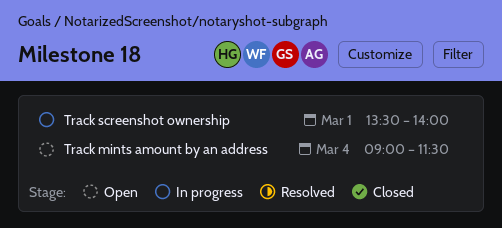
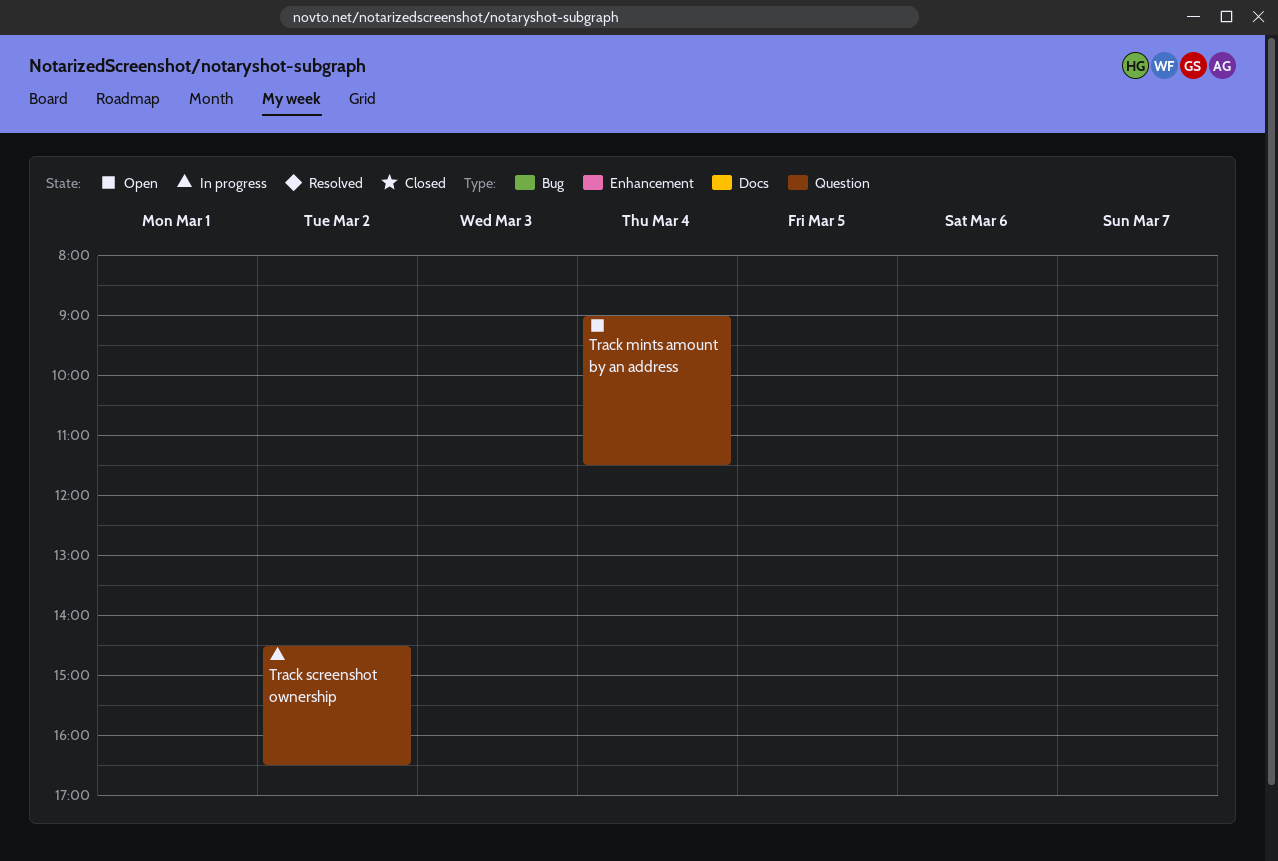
Track screenshot ownership, day: Mar 1 -> Mar 2
Track screenshot ownership, begins: 13:30 -> 14:30
Track screenshot ownership, ends: 14:00 -> 16:30

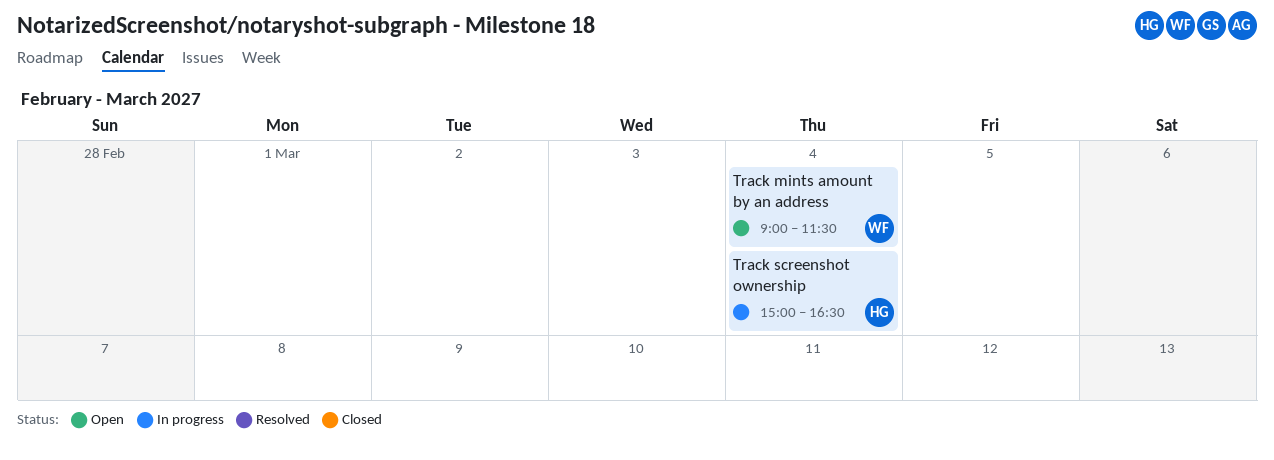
Track screenshot ownership, day: Mar 2 -> Mar 4
Track screenshot ownership, begins: 14:30 -> 15:00

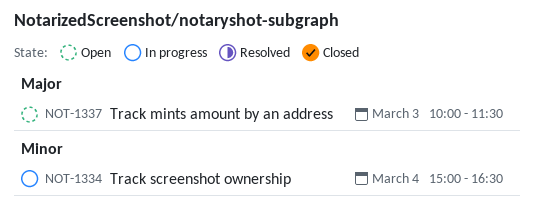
Track mints amount by an address, day: Mar 4 -> Mar 3
Track mints amount by an address, begins: 09:00 -> 10:00

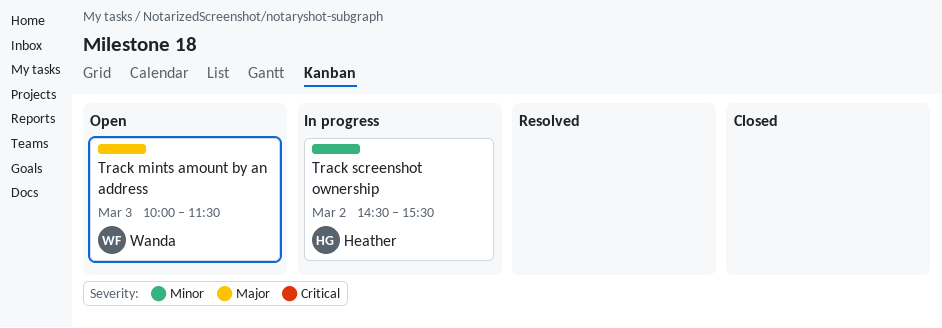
Track screenshot ownership, day: Mar 4 -> Mar 2
Track screenshot ownership, begins: 15:00 -> 14:30
Track screenshot ownership, ends: 16:30 -> 15:30

